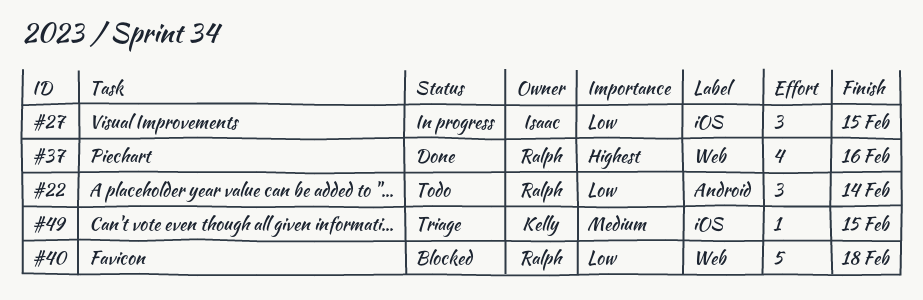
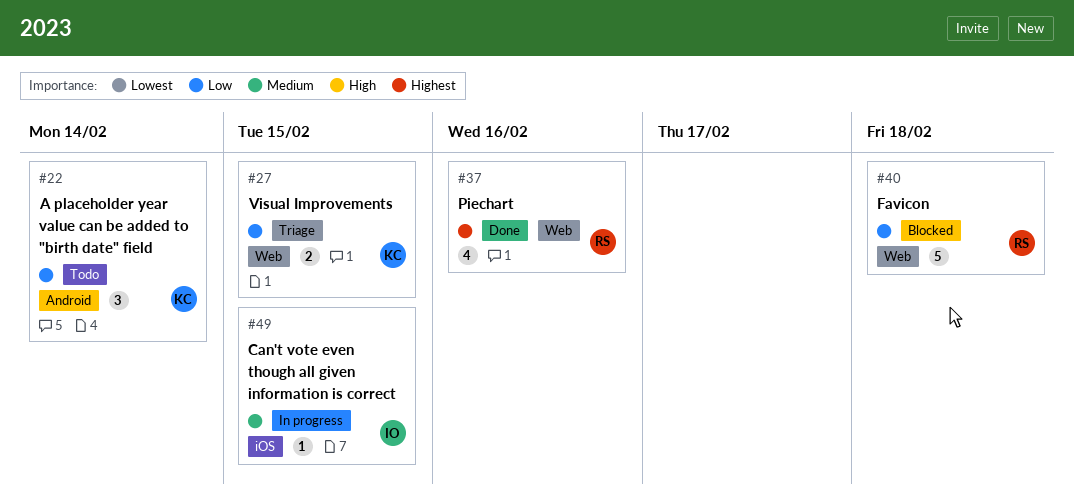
#22, owner: Ralph -> Kelly
#27, status: In progress -> Triage
#27, owner: Isaac -> Kelly
#27, label: iOS -> Web
#27, estimate: 3 -> 2
#49, status: Triage -> In progress
#49, owner: Kelly -> Isaac

